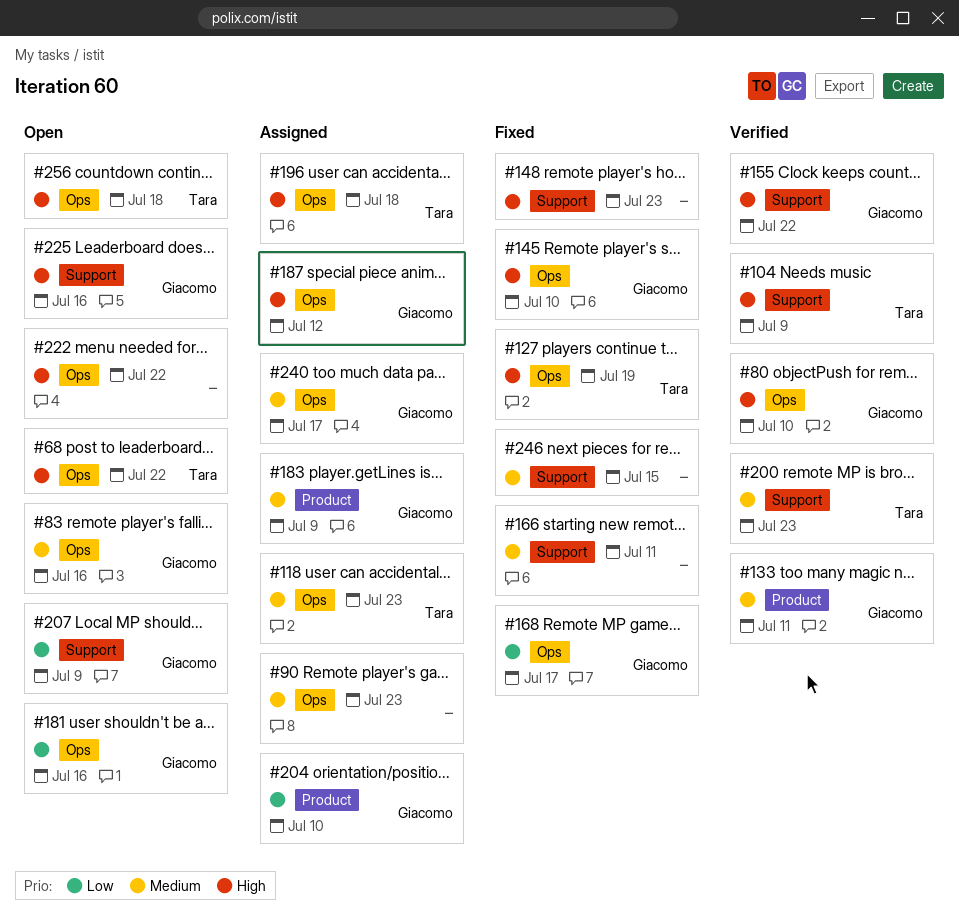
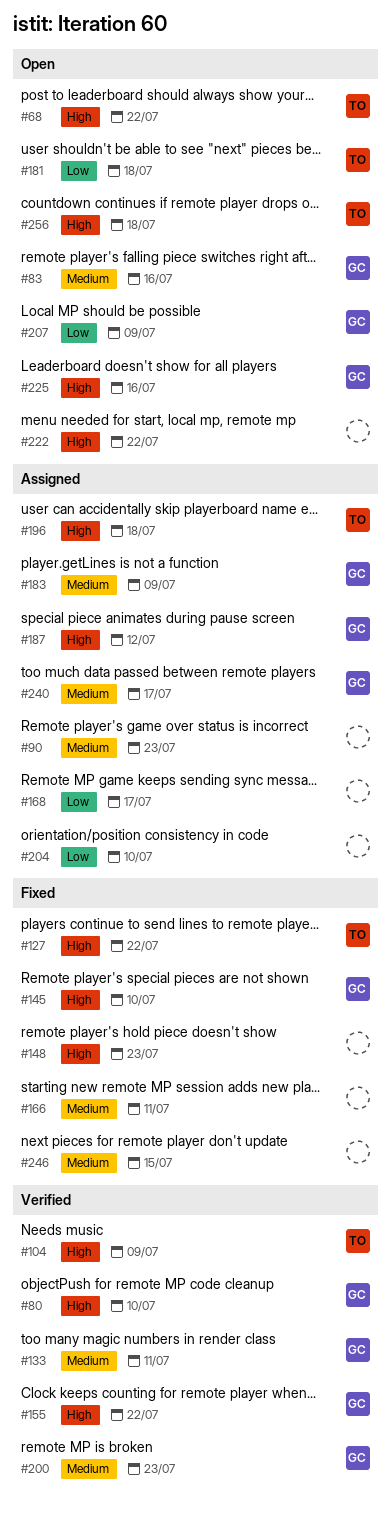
#118: present -> none
#127, due: Jul 19 -> Jul 22
#168, status: Fixed -> Assigned
#168, owner: Giacomo -> none
#181, owner: Giacomo -> Tara
#181, due: Jul 16 -> Jul 18
#200, owner: Tara -> Giacomo
#204, owner: Giacomo -> none

